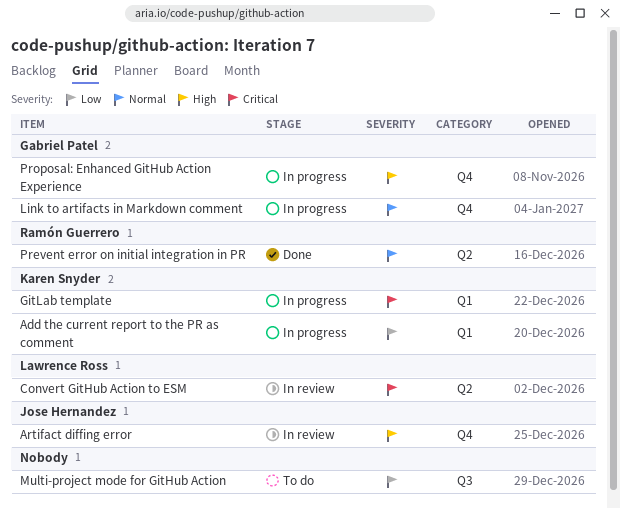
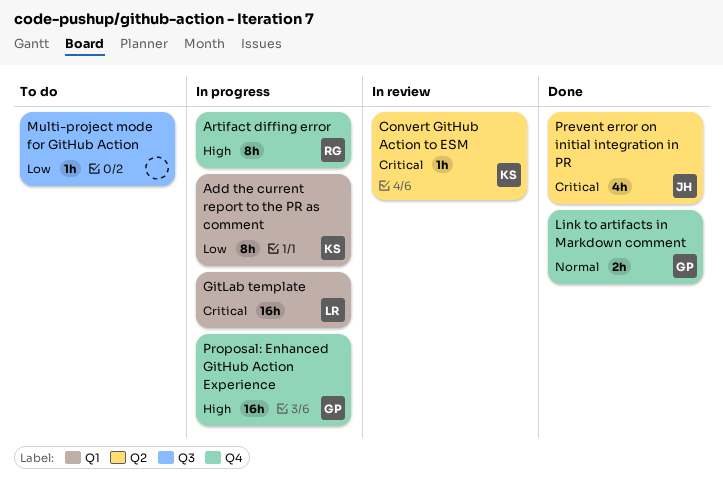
Artifact diffing error, status: In review -> In progress
Artifact diffing error, owner: Jose Hernandez -> Ramón Guerrero
Convert GitHub Action to ESM, owner: Lawrence Ross -> Karen Snyder
GitLab template, owner: Karen Snyder -> Lawrence Ross
Link to artifacts in Markdown comment, status: In progress -> Done
Prevent error on initial integration in PR, owner: Ramón Guerrero -> Jose Hernandez
Prevent error on initial integration in PR, priority: Normal -> Critical

